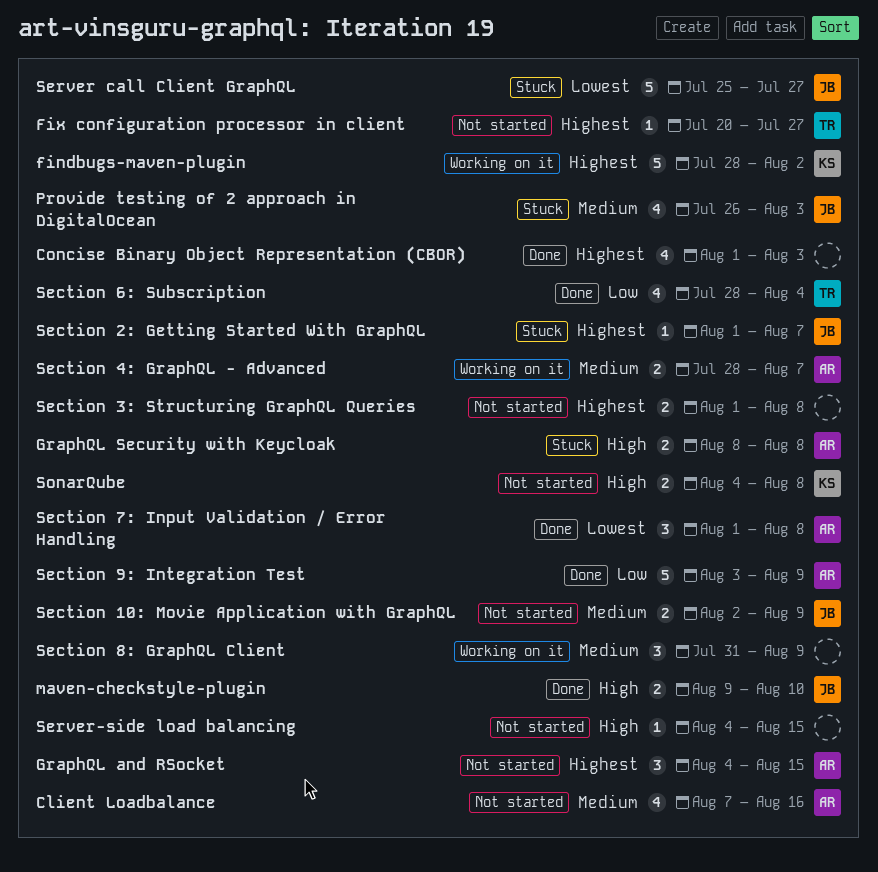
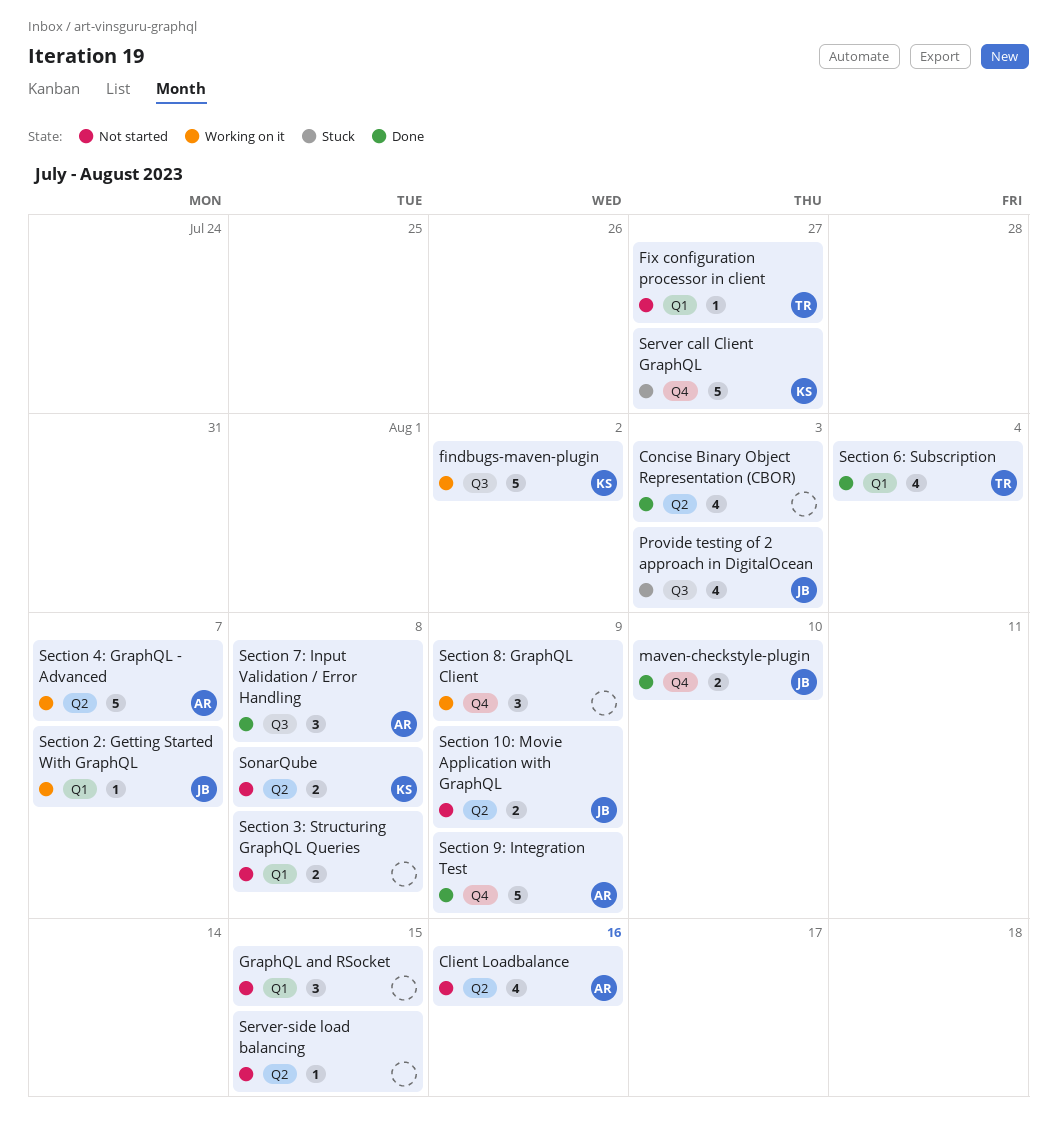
GraphQL and RSocket, owner: AR -> none
GraphQL Security with Keycloak: present -> none
Section 2: Getting Started With GraphQL, status: Stuck -> Working on it
Section 4: GraphQL - Advanced, estimate: 2 -> 5
Server call Client GraphQL, owner: JB -> KS

